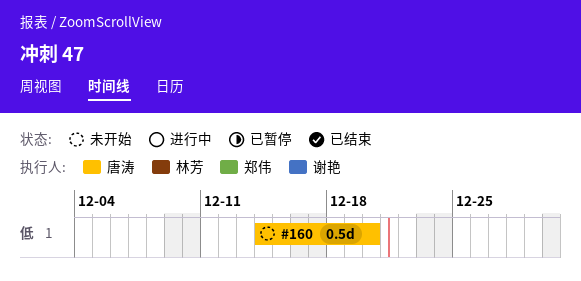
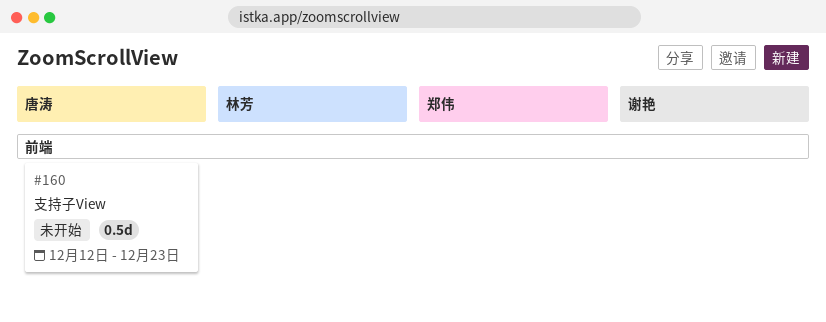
#160, start: Dec 14 -> Dec 12
#160, due: Dec 20 -> Dec 23

